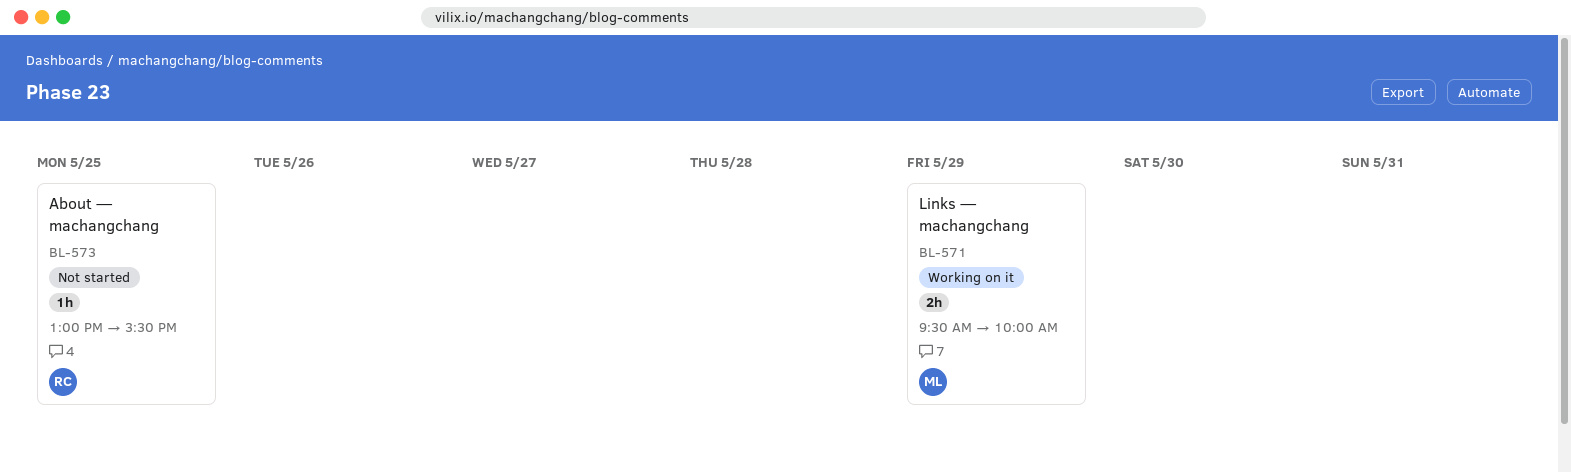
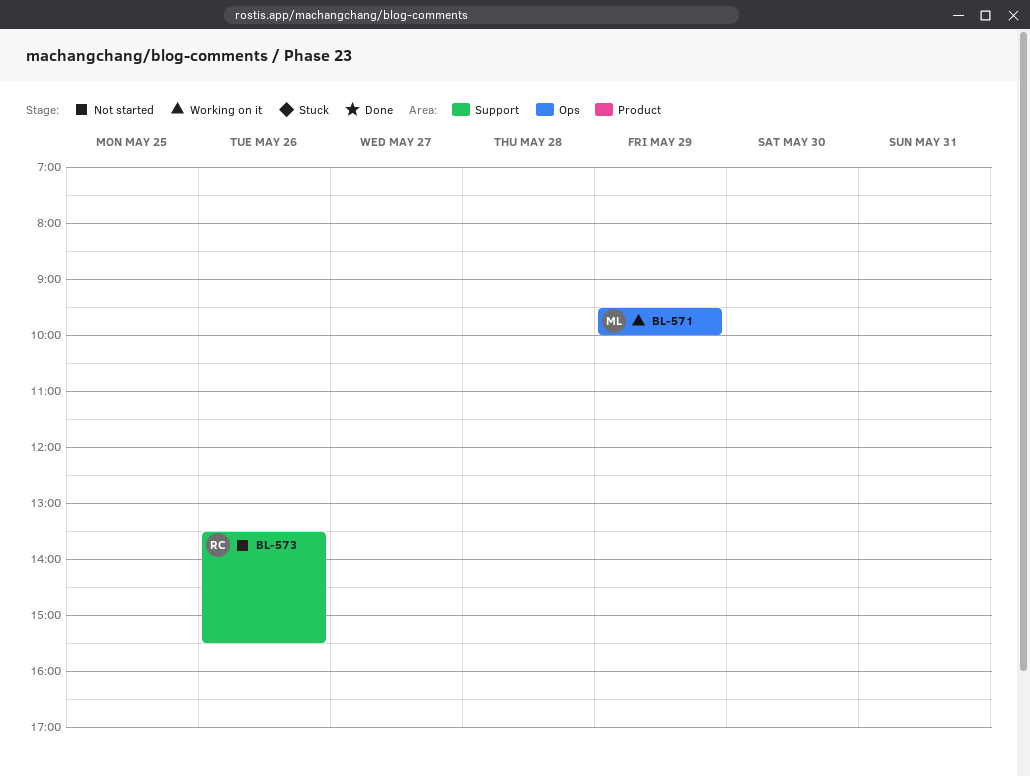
BL-573, day: May 25 -> May 26
BL-573, begins: 13:00 -> 13:30

